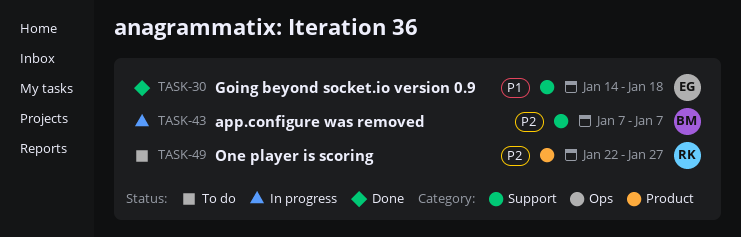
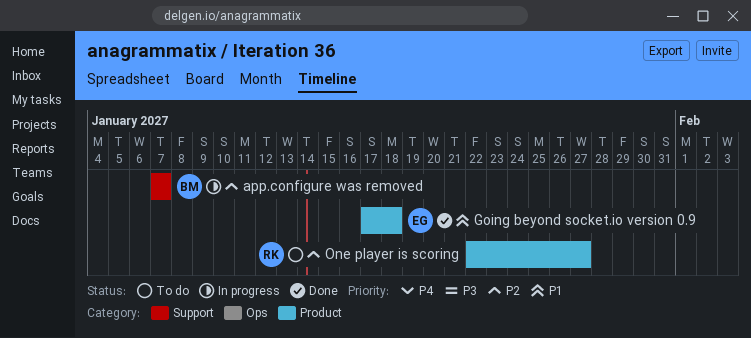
Going beyond socket.io version 0.9, label: Support -> Product
Going beyond socket.io version 0.9, start: Jan 14 -> Jan 17

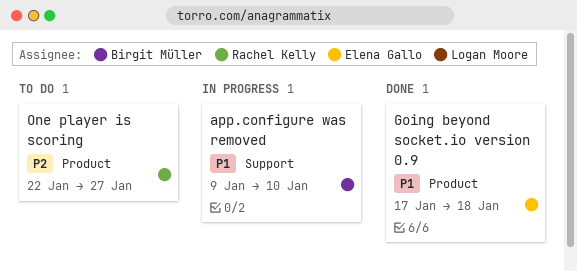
app.configure was removed, priority: P2 -> P1
app.configure was removed, start: Jan 7 -> Jan 9
app.configure was removed, due: Jan 7 -> Jan 10

